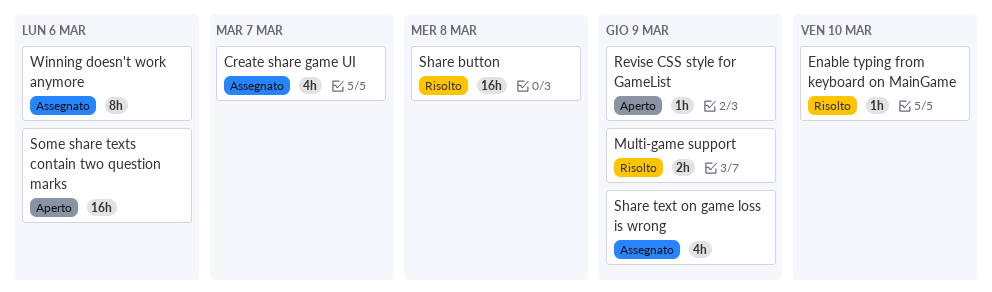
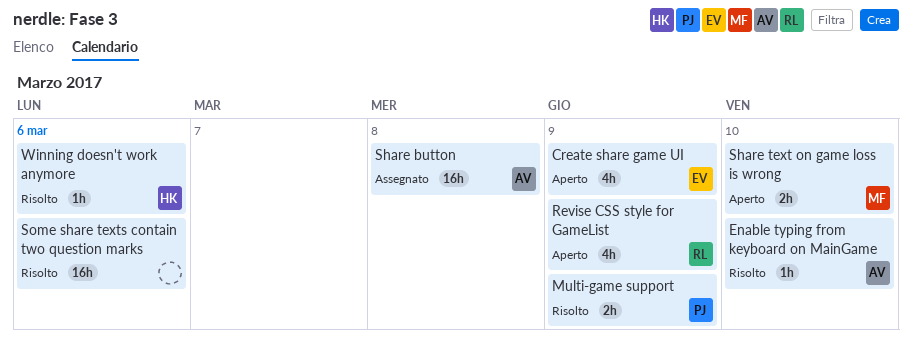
Create share game UI, status: Assegnato -> Aperto
Create share game UI, due: Mar 7 -> Mar 9
Revise CSS style for GameList, estimate: 1h -> 4h
Share button, status: Risolto -> Assegnato
Share text on game loss is wrong, status: Assegnato -> Aperto
Share text on game loss is wrong, estimate: 4h -> 2h
Share text on game loss is wrong, due: Mar 9 -> Mar 10
Some share texts contain two question marks, status: Aperto -> Risolto
Winning doesn't work anymore, status: Assegnato -> Risolto
Winning doesn't work anymore, estimate: 8h -> 1h

